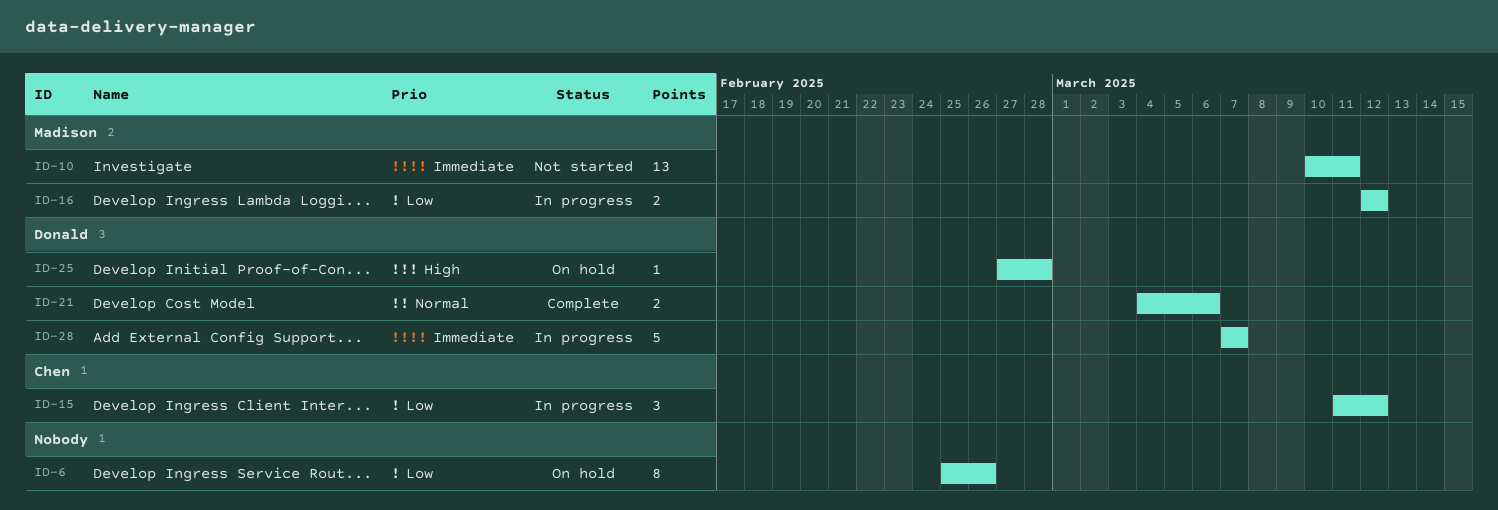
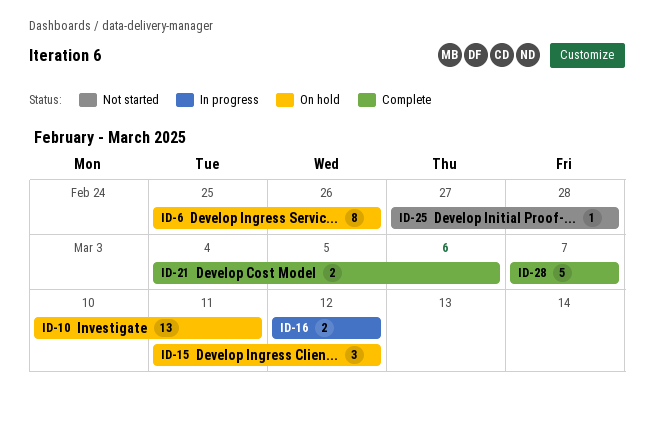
ID-10, status: Not started -> On hold
ID-15, status: In progress -> On hold
ID-25, status: On hold -> Not started
ID-28, status: In progress -> Complete

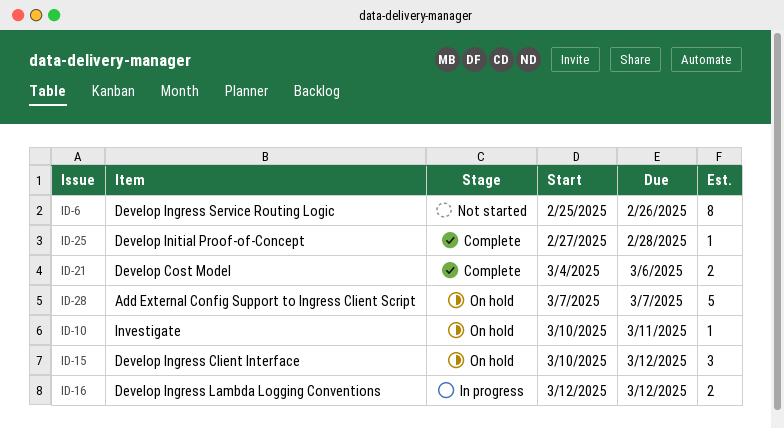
ID-6, status: On hold -> Not started
ID-10, estimate: 13 -> 1
ID-15, start: Mar 11 -> Mar 10
ID-25, status: Not started -> Complete
ID-28, status: Complete -> On hold

